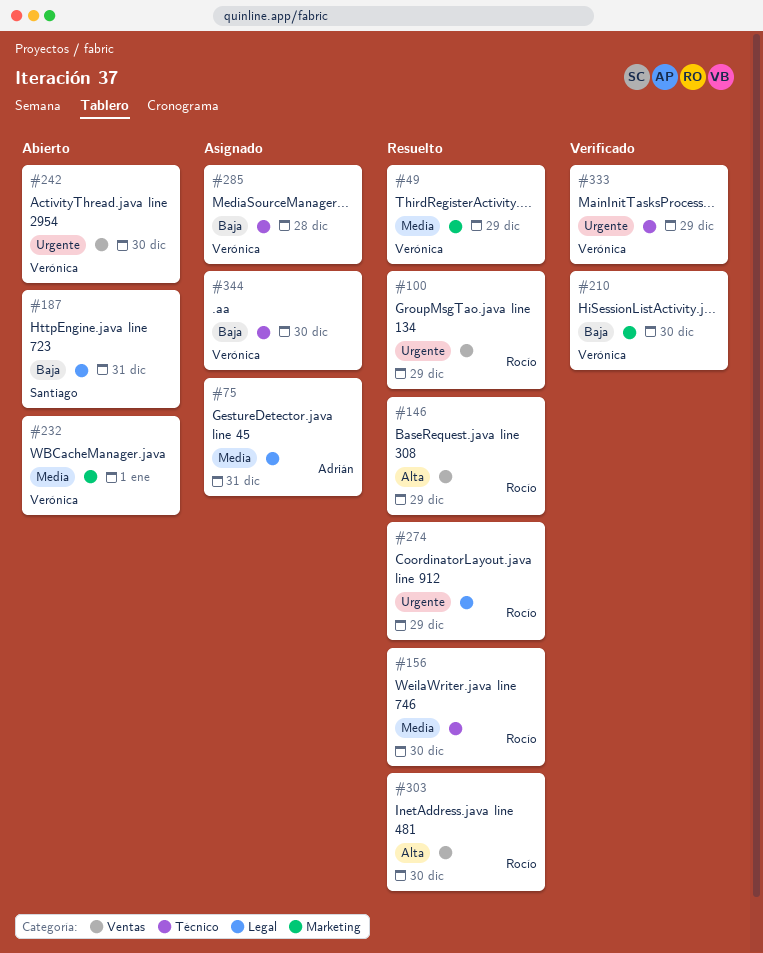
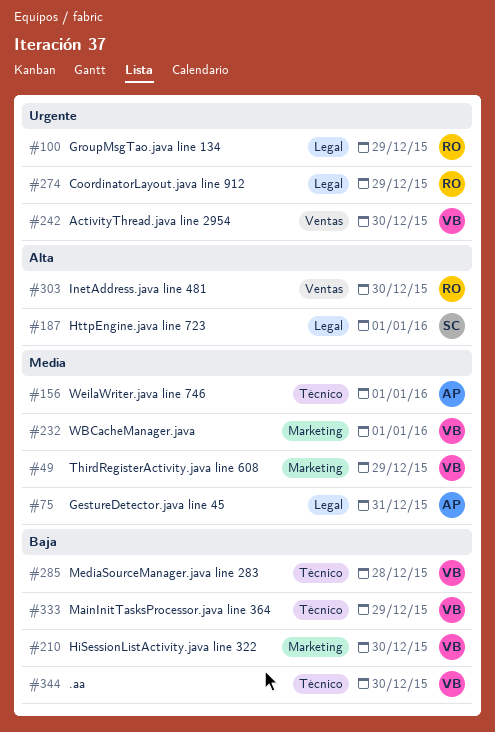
#100, label: Ventas -> Legal
#146: present -> none
#156, owner: Rocío -> Adrián
#156, due: Dec 30 -> Jan 1
#187, priority: Baja -> Alta
#187, due: Dec 31 -> Jan 1
#333, priority: Urgente -> Baja

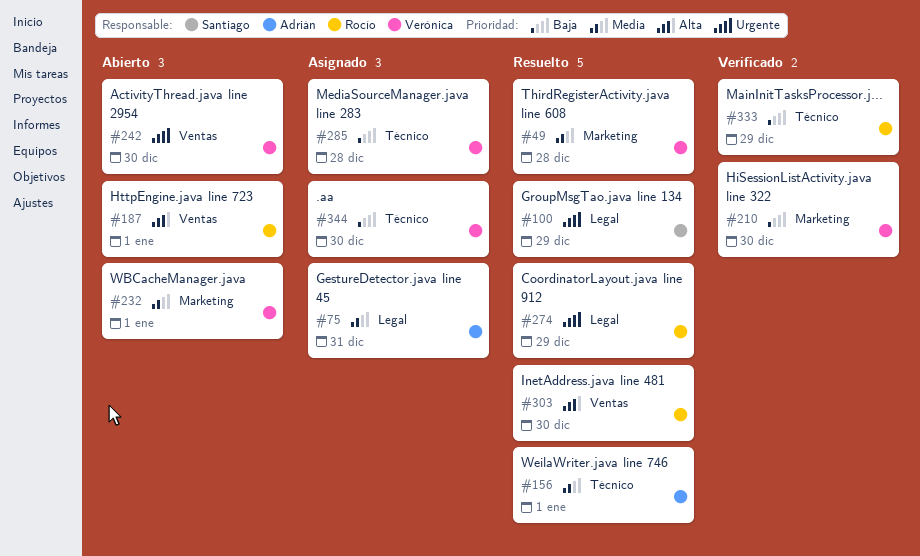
#49, due: Dec 29 -> Dec 28
#100, owner: Rocío -> Santiago
#187, owner: Santiago -> Rocío
#187, label: Legal -> Ventas
#333, owner: Verónica -> Rocío

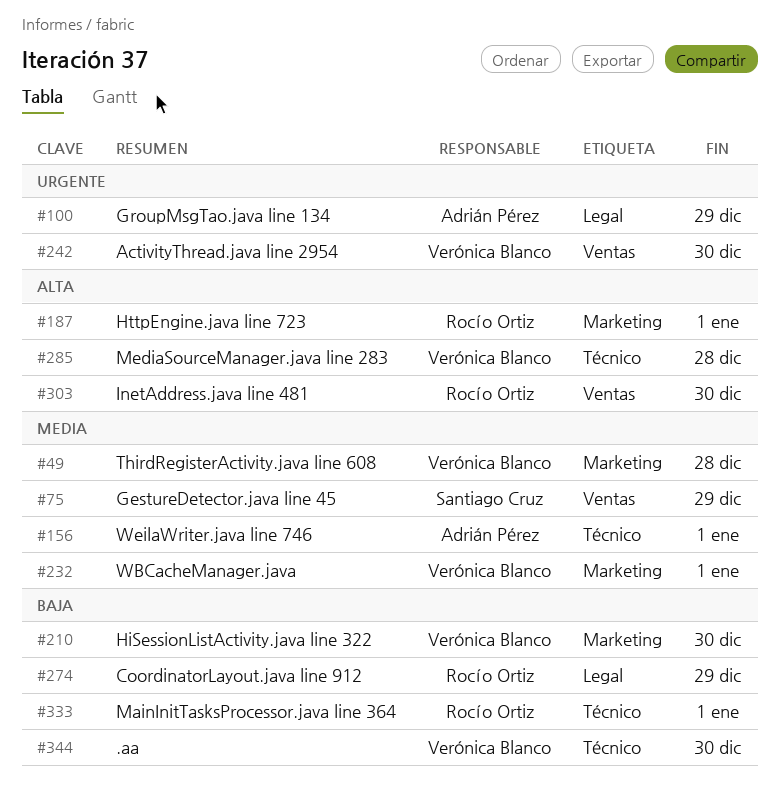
#75, owner: Adrián Pérez -> Santiago Cruz
#75, label: Legal -> Ventas
#75, due: Dec 31 -> Dec 29
#100, owner: Santiago Cruz -> Adrián Pérez
#187, label: Ventas -> Marketing
#274, priority: Urgente -> Baja
#285, priority: Baja -> Alta
#333, due: Dec 29 -> Jan 1

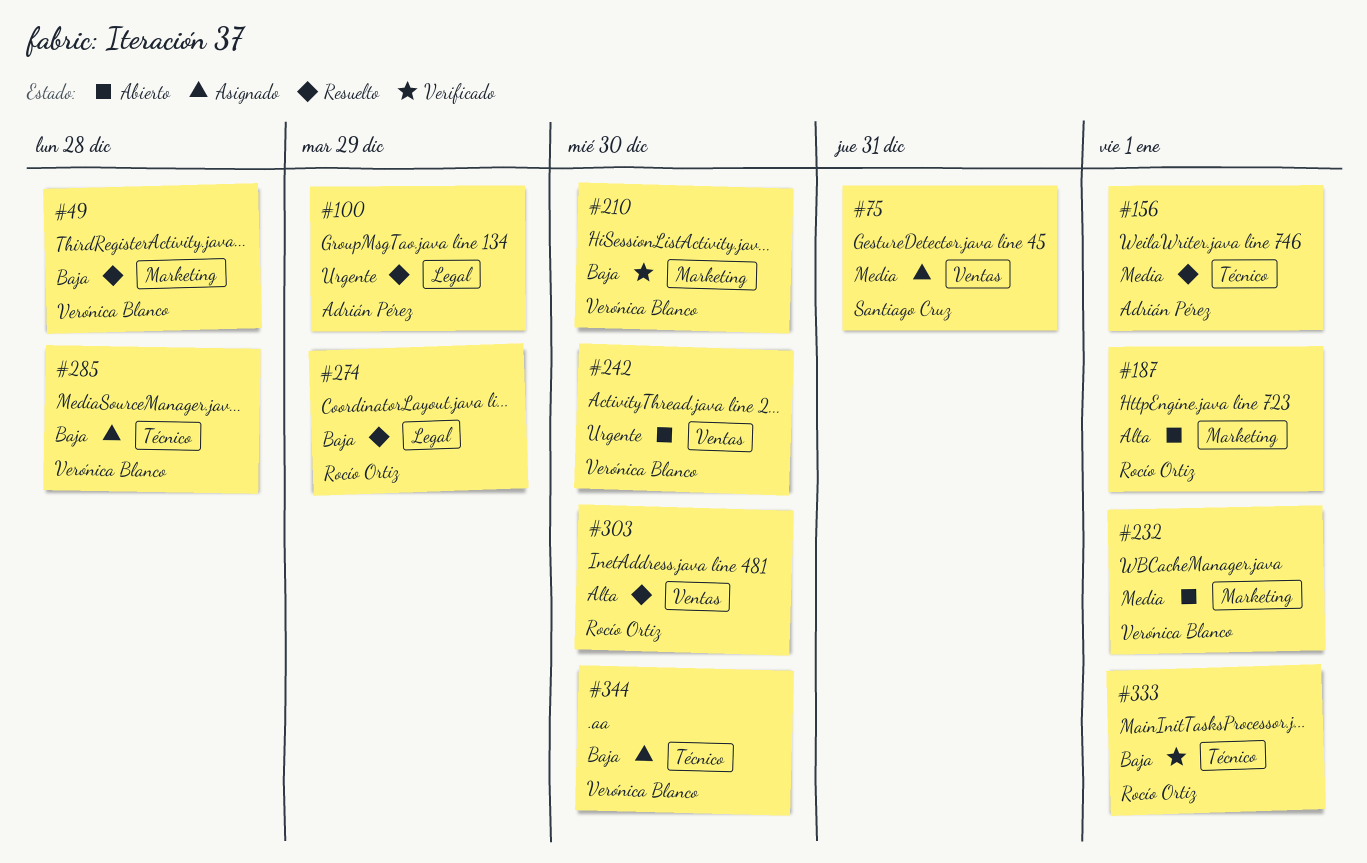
#49, priority: Media -> Baja
#75, due: Dec 29 -> Dec 31
#285, priority: Alta -> Baja

